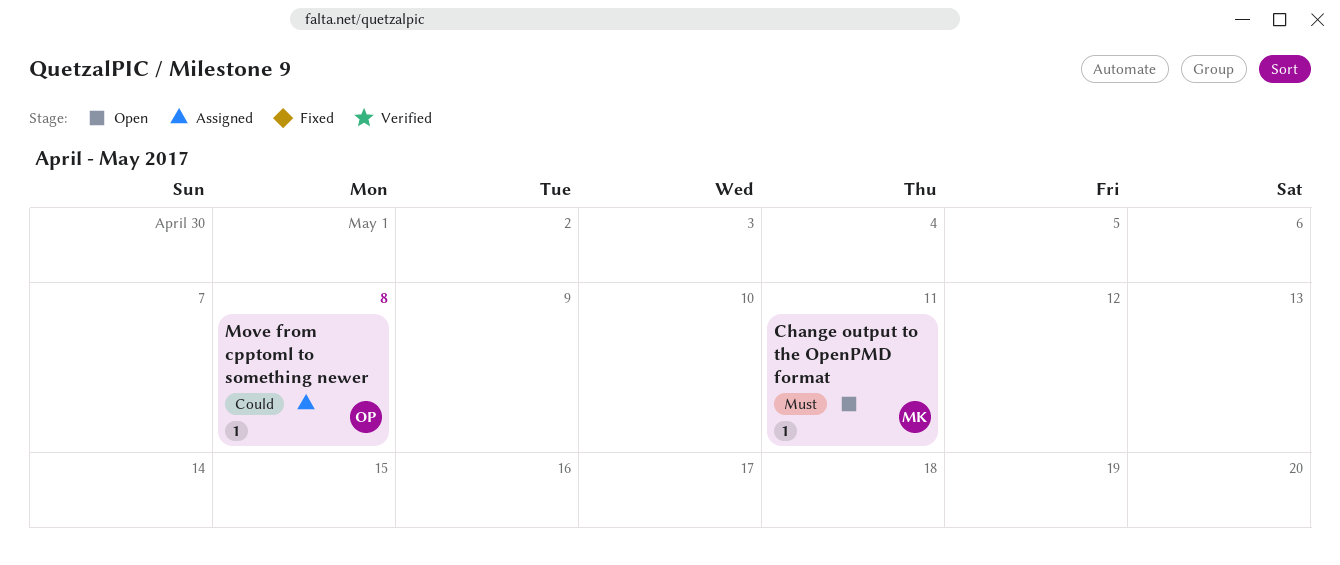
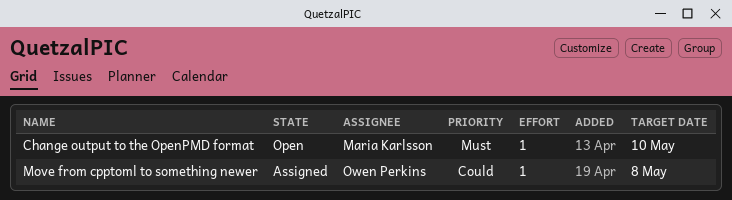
Change output to the OpenPMD format, due: May 11 -> May 10

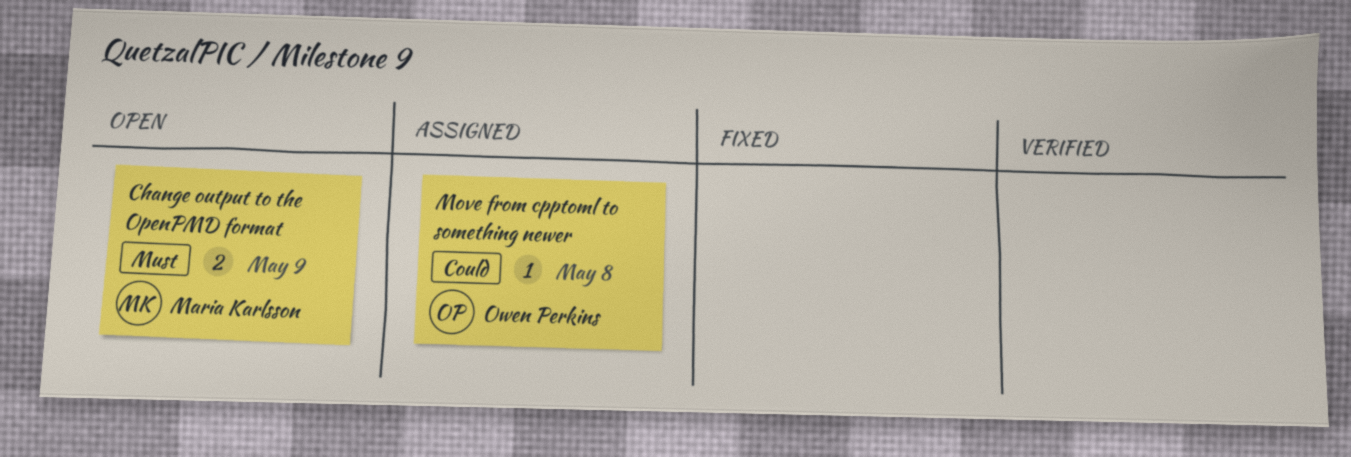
Change output to the OpenPMD format, estimate: 1 -> 2
Change output to the OpenPMD format, due: May 10 -> May 9

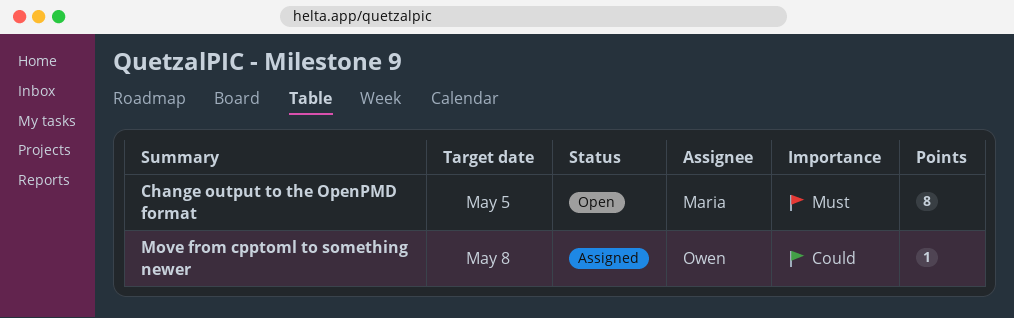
Change output to the OpenPMD format, estimate: 2 -> 8
Change output to the OpenPMD format, due: May 9 -> May 5

